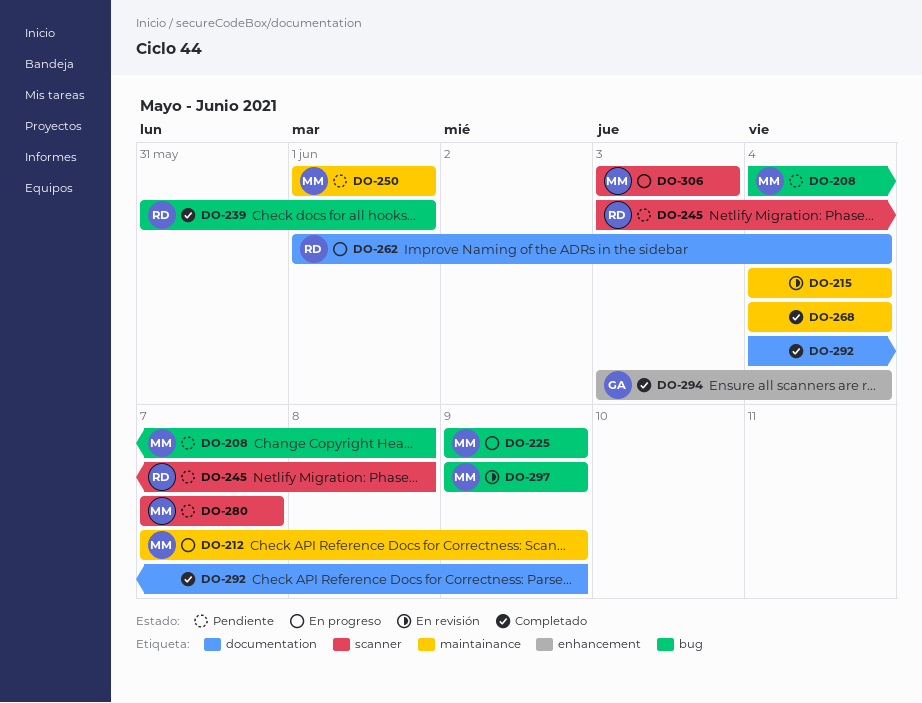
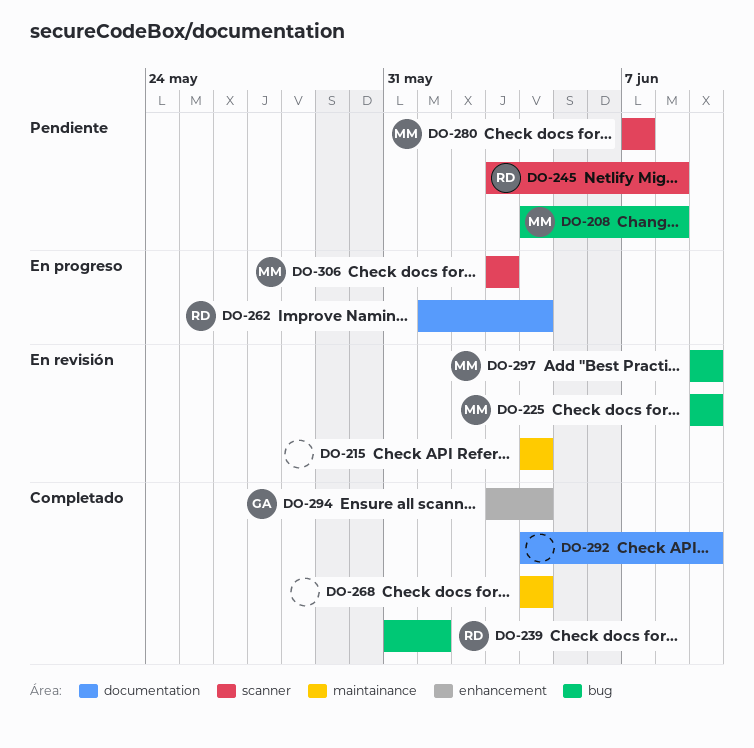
DO-212: present -> none
DO-225, status: En progreso -> En revisión
DO-250: present -> none

